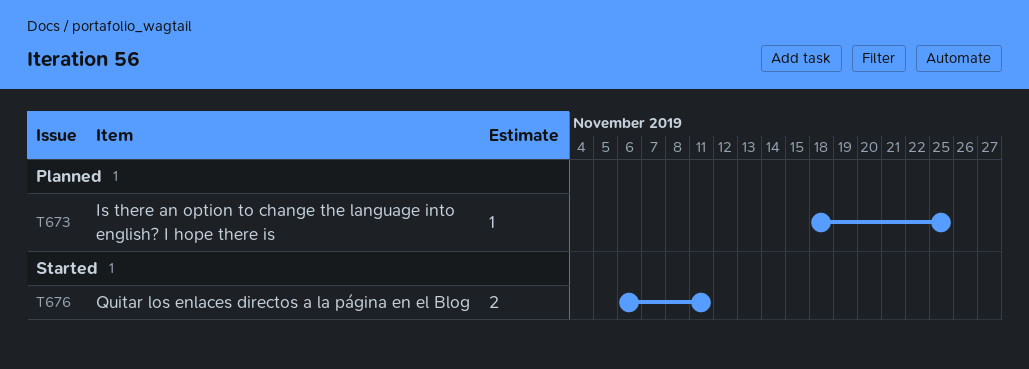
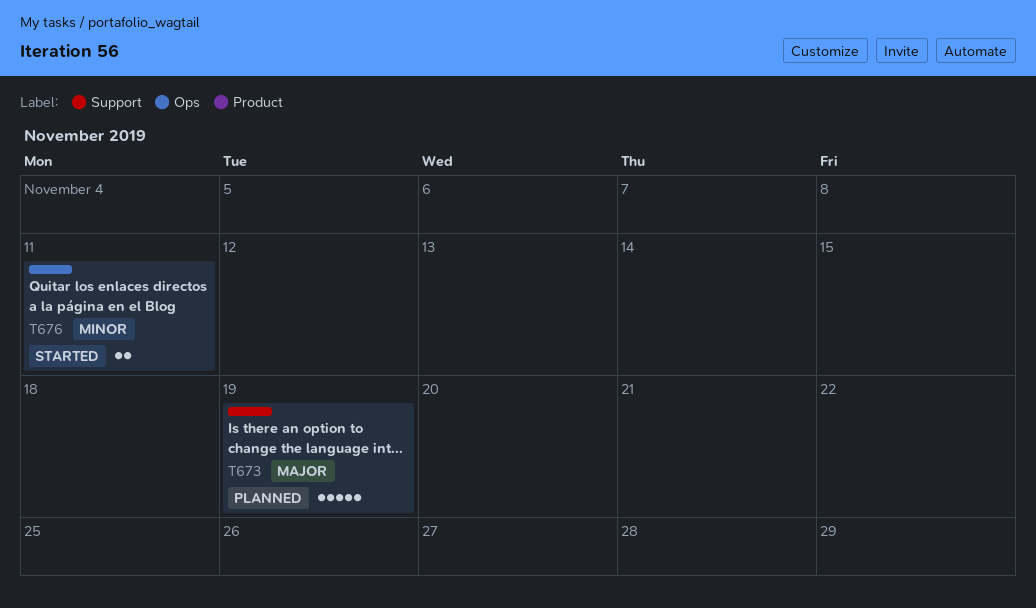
T673, estimate: 1 -> 5
T673, due: Nov 25 -> Nov 19

